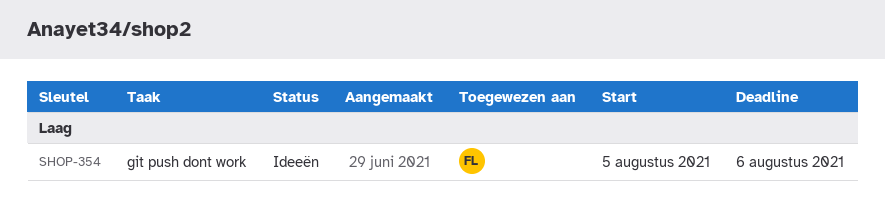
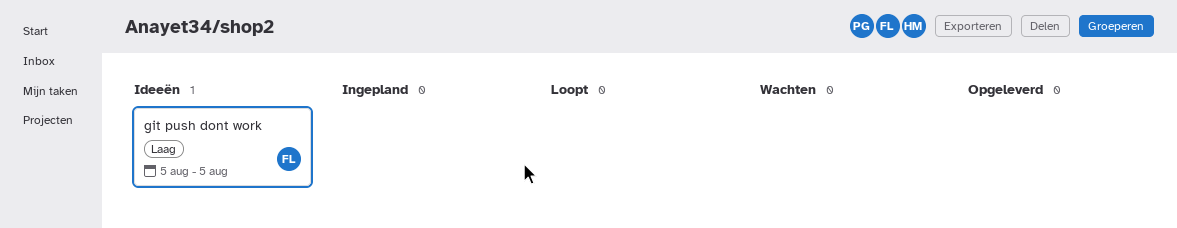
git push dont work, due: Aug 6 -> Aug 5

